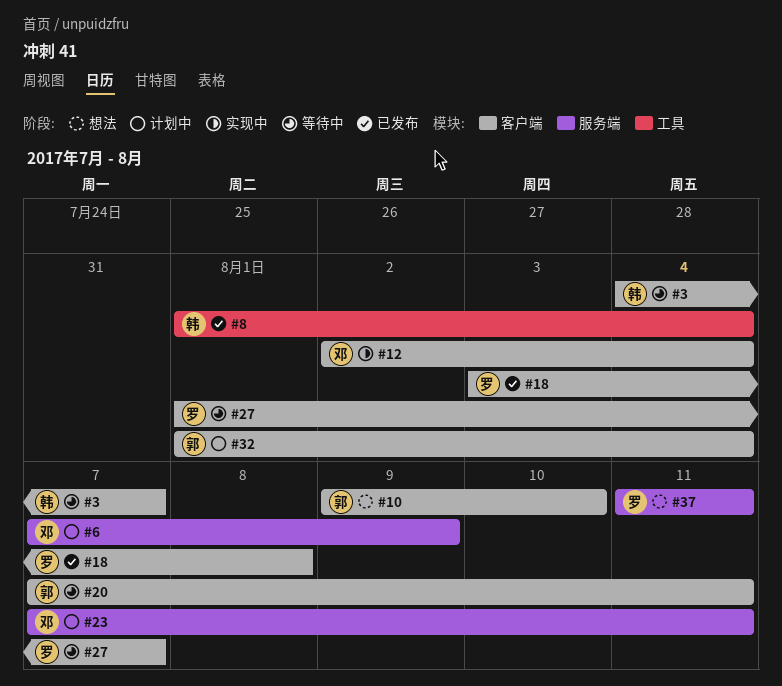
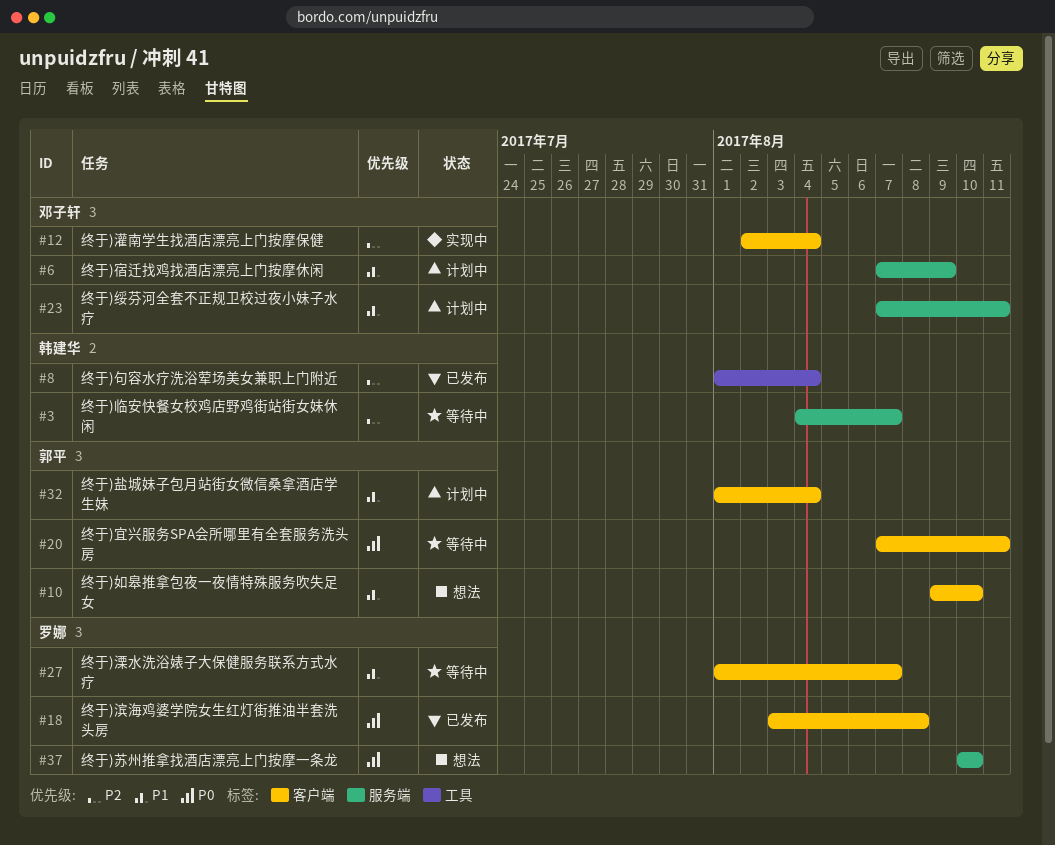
#3, label: 客户端 -> 服务端
#37, start: Aug 11 -> Aug 10
#37, due: Aug 11 -> Aug 10

